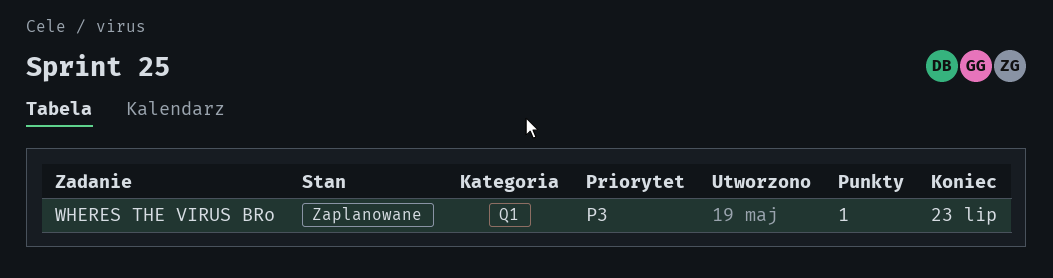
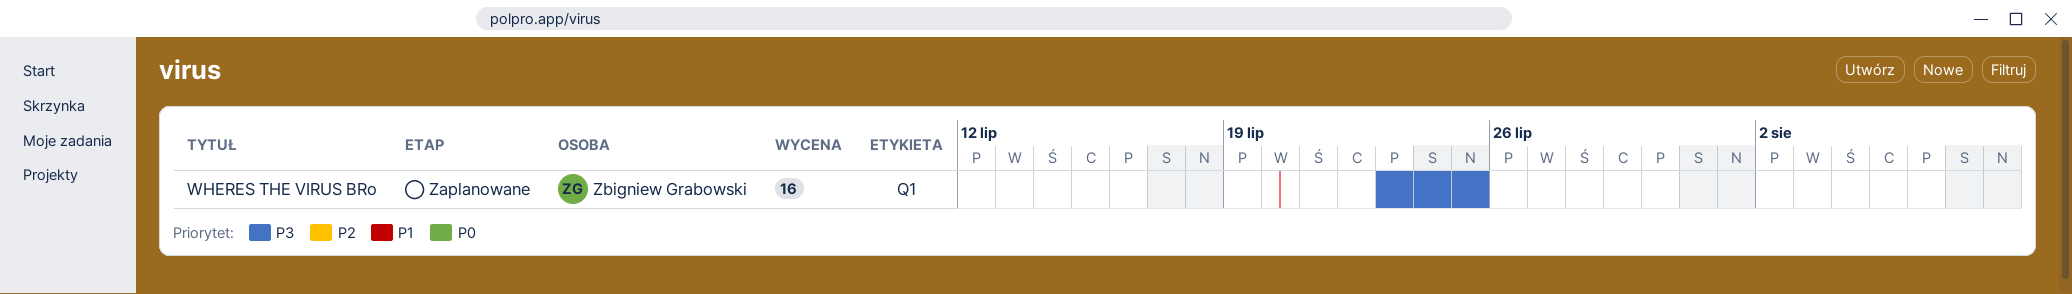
WHERES THE VIRUS BRo, estimate: 1 -> 16
WHERES THE VIRUS BRo, due: Jul 23 -> Jul 25

